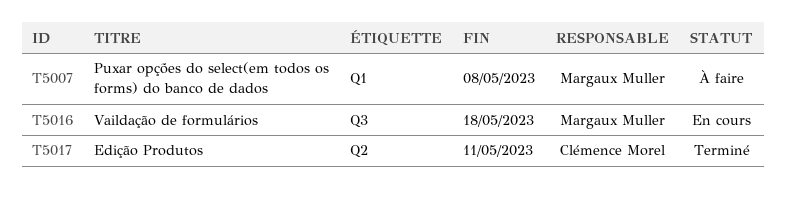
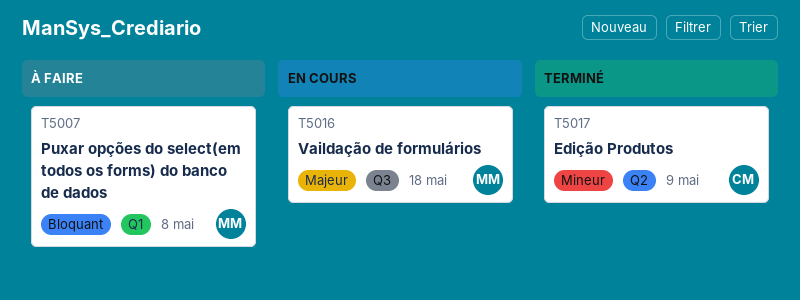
T5017, due: May 11 -> May 9

